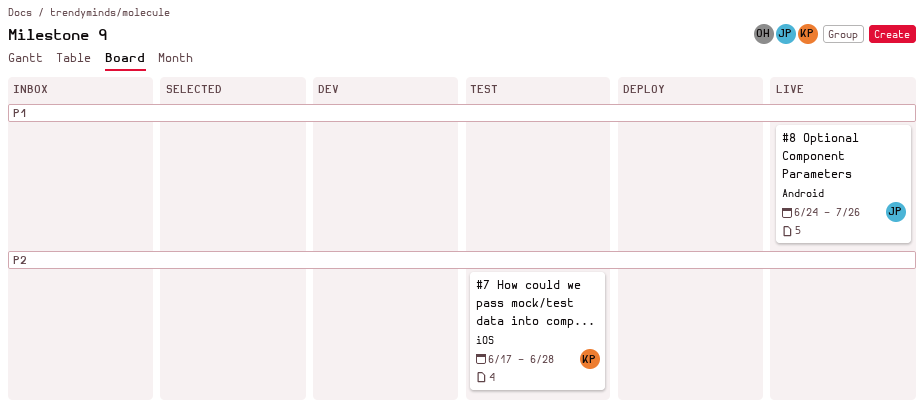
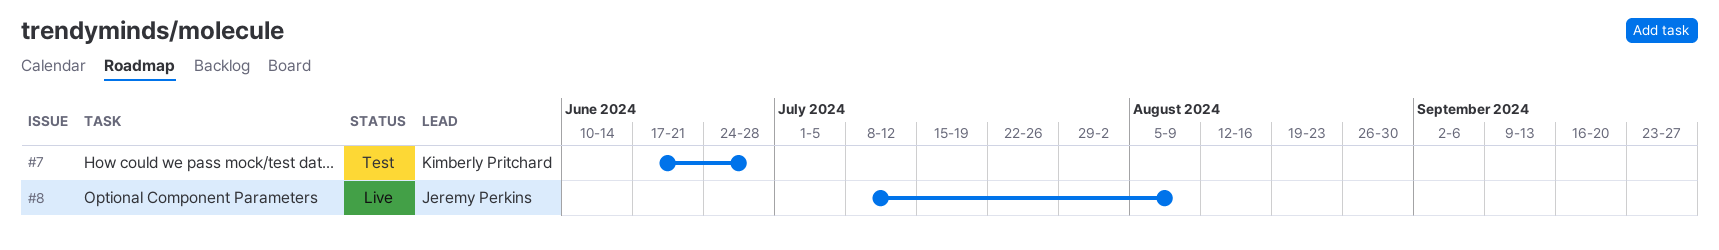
#8, start: Jun 24 -> Jul 8
#8, due: Jul 26 -> Aug 9

